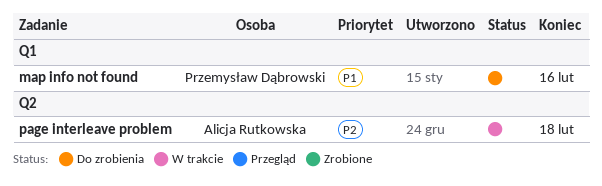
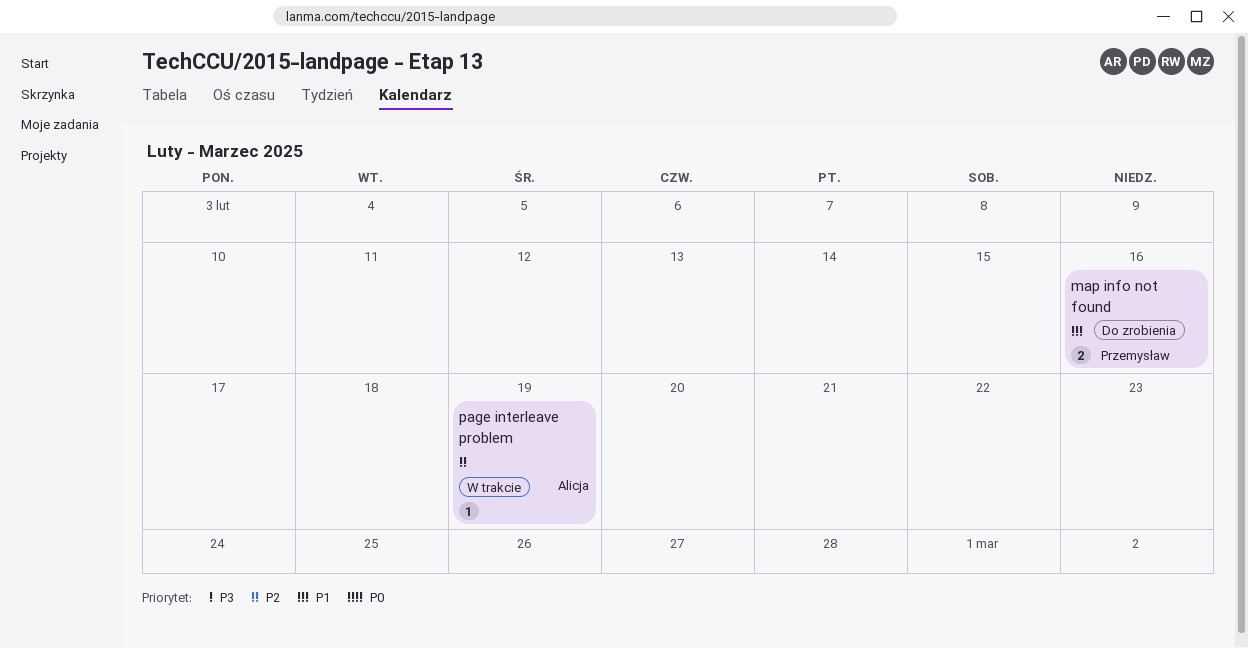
page interleave problem, due: Feb 18 -> Feb 19

